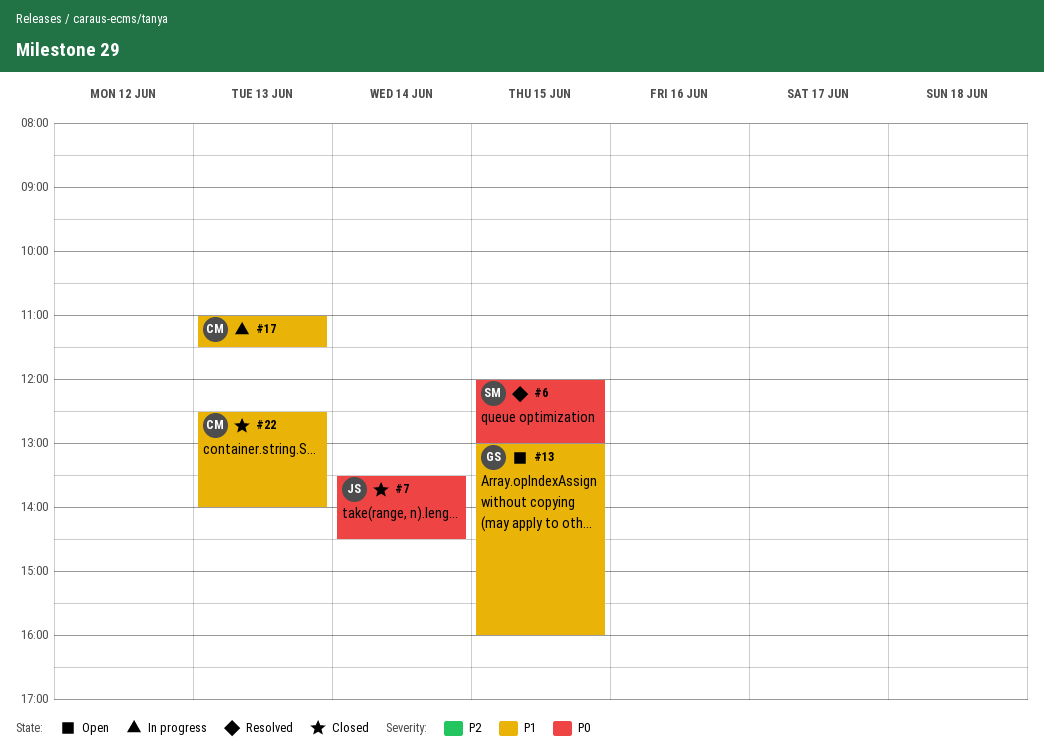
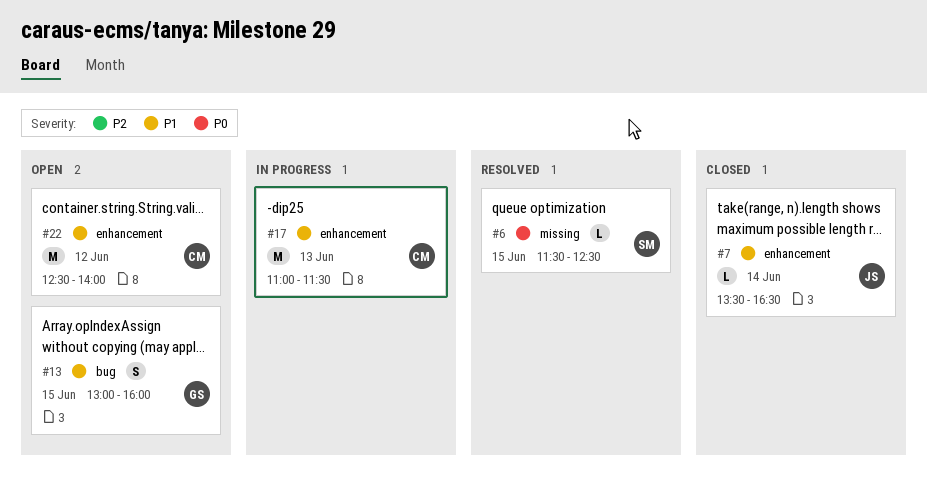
#6, begins: 12:00 -> 11:30
#6, ends: 13:00 -> 12:30
#7, priority: P0 -> P1
#7, ends: 14:30 -> 16:30
#22, status: Closed -> Open
#22, day: Jun 13 -> Jun 12

